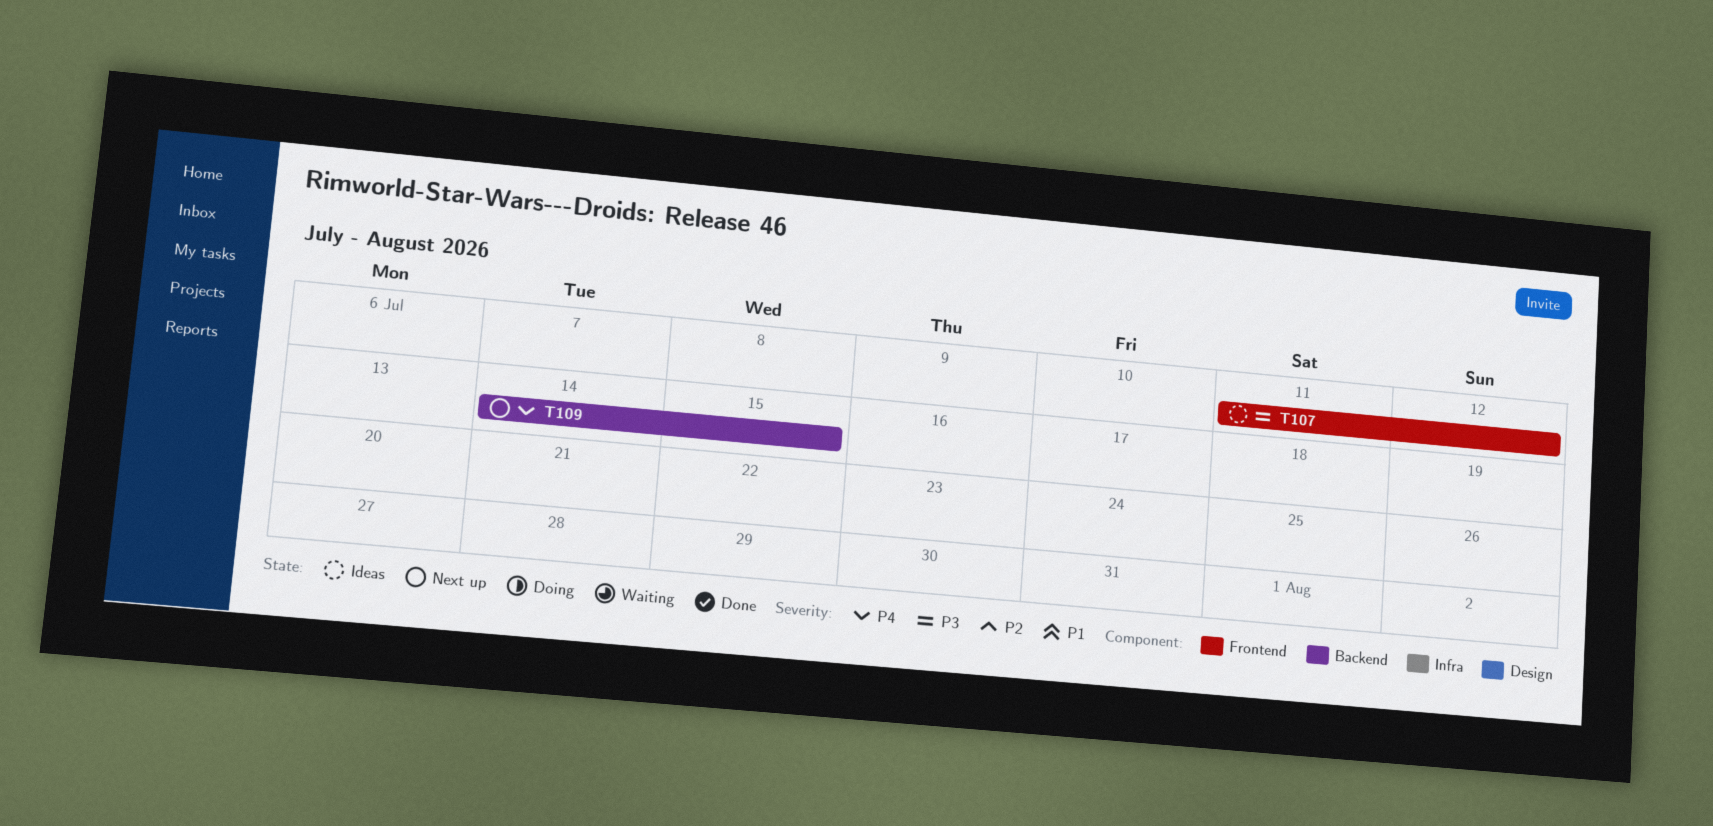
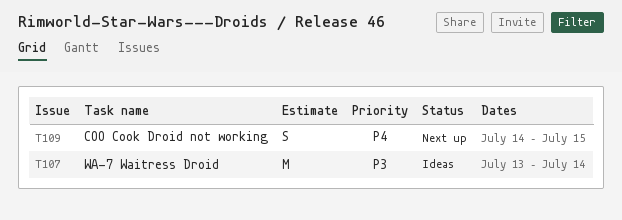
T107, start: Jul 11 -> Jul 13
T107, due: Jul 12 -> Jul 14

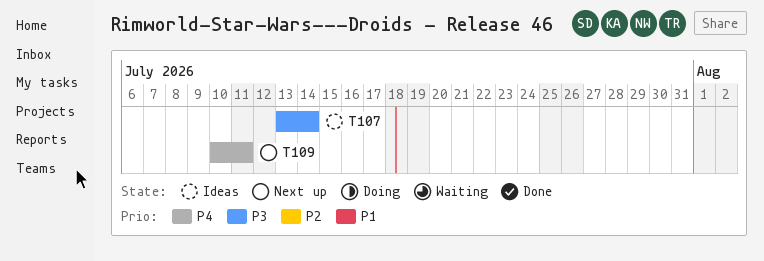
T109, start: Jul 14 -> Jul 10
T109, due: Jul 15 -> Jul 11

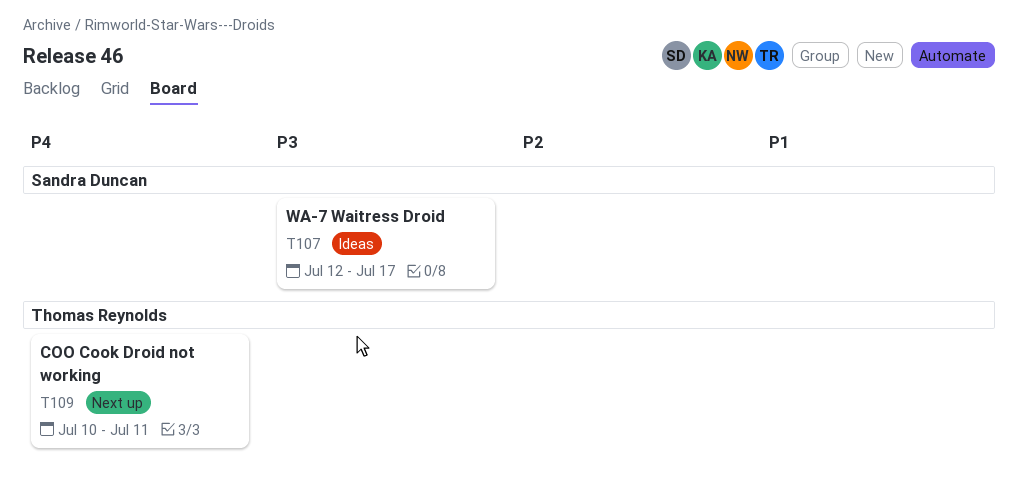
T107, start: Jul 13 -> Jul 12
T107, due: Jul 14 -> Jul 17

